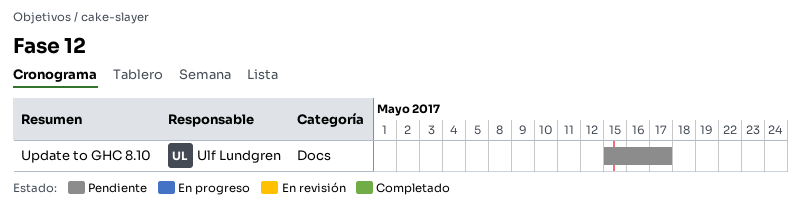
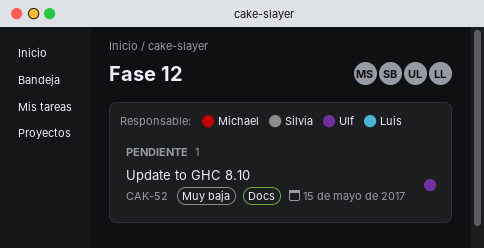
Update to GHC 8.10, due: May 17 -> May 15

